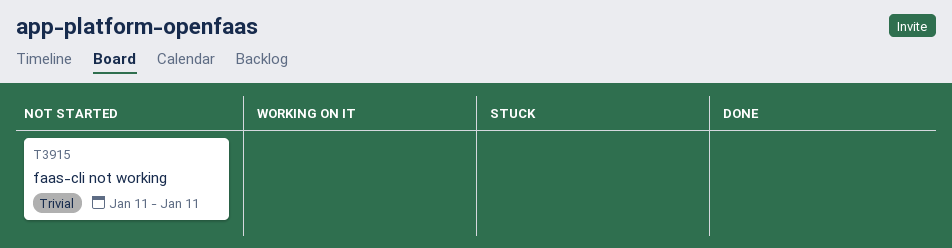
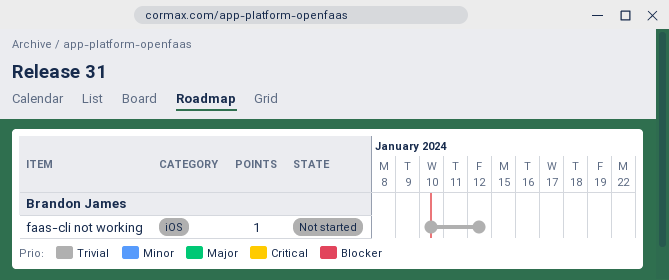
faas-cli not working, start: Jan 11 -> Jan 10
faas-cli not working, due: Jan 11 -> Jan 12

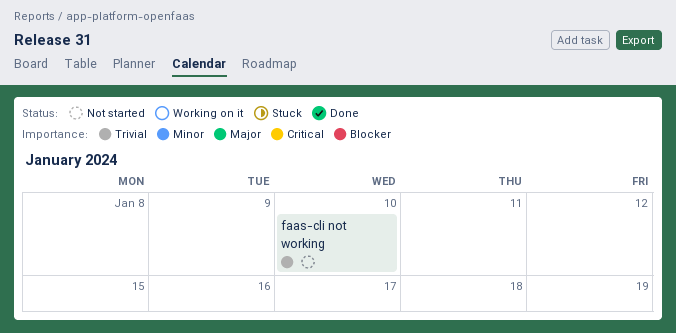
faas-cli not working, due: Jan 12 -> Jan 10

